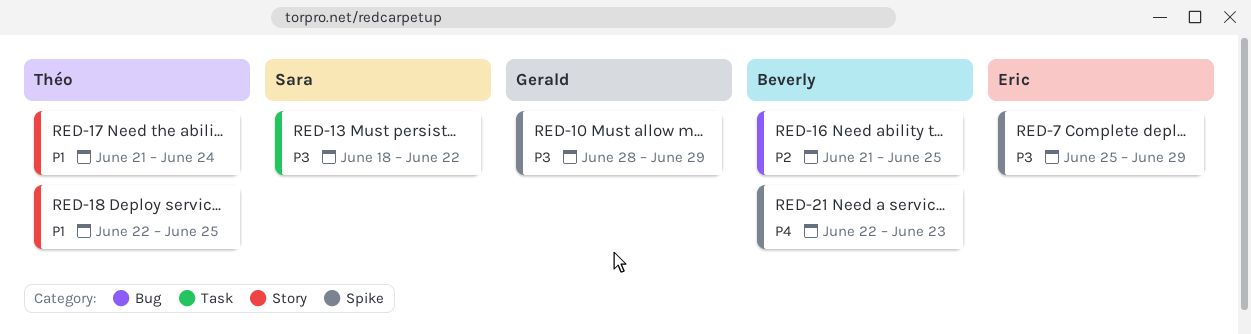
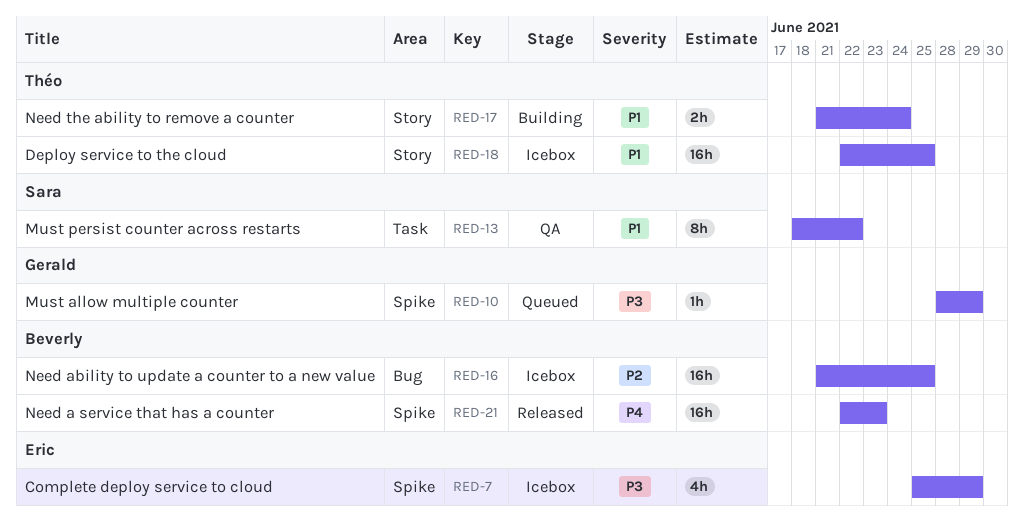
RED-13, priority: P3 -> P1

